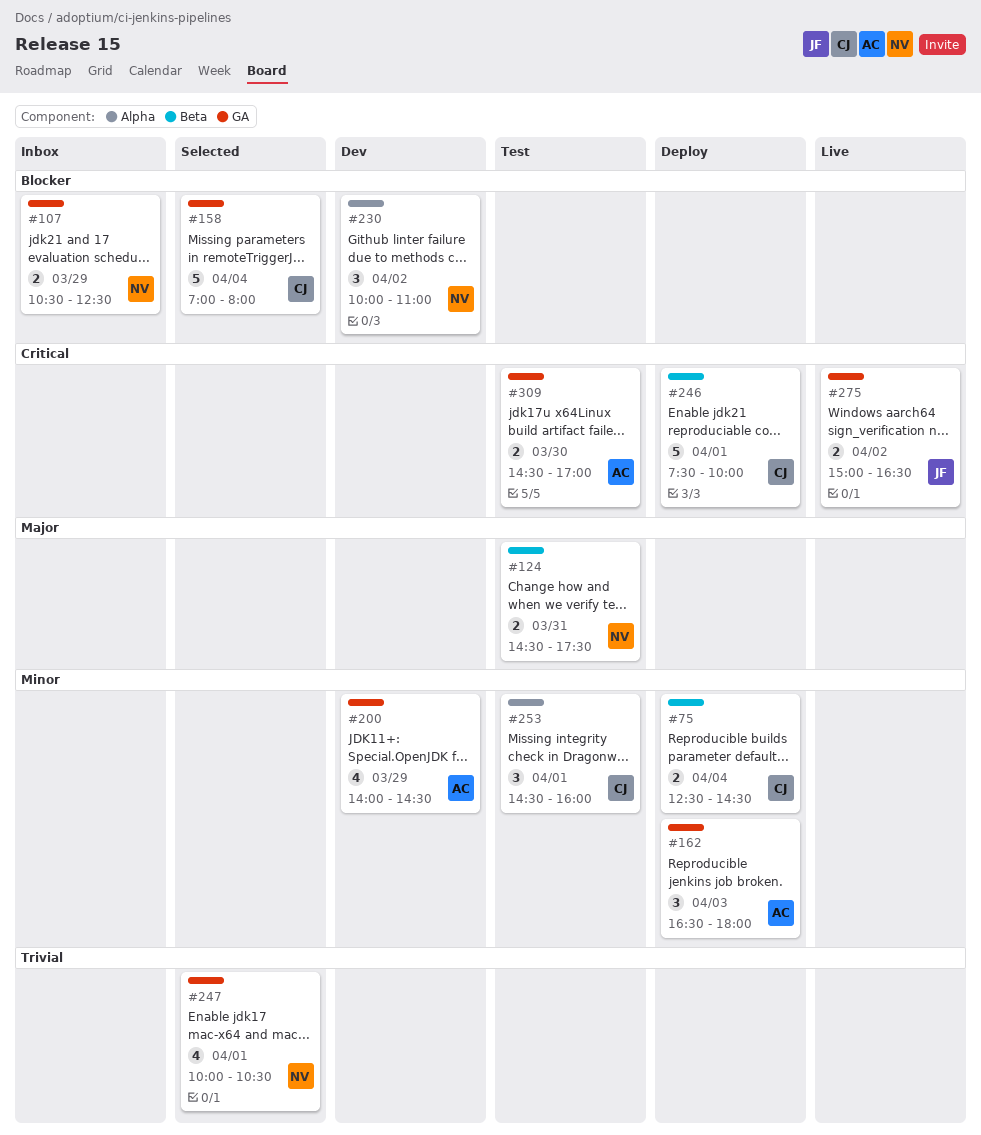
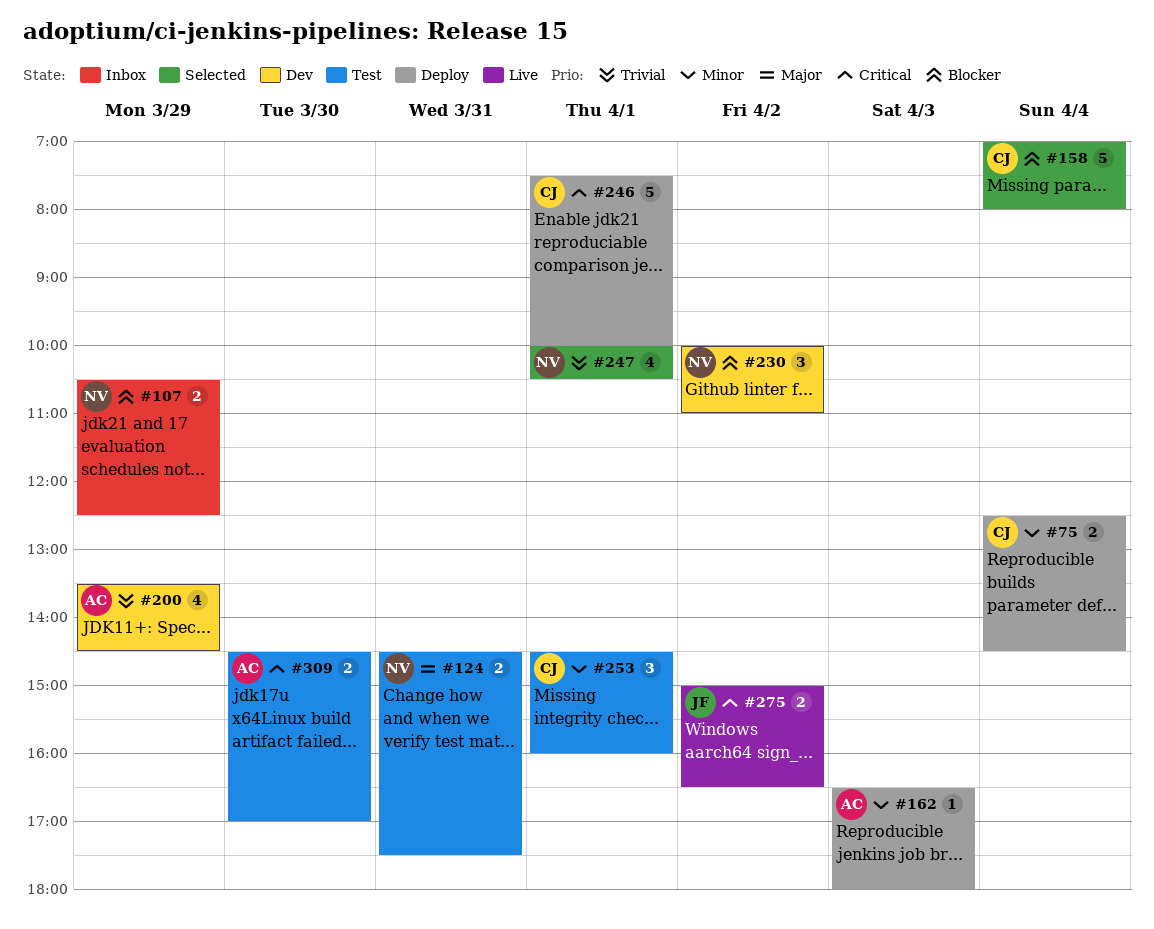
#162, estimate: 3 -> 1
#200, priority: Minor -> Trivial
#200, begins: 14:00 -> 13:30

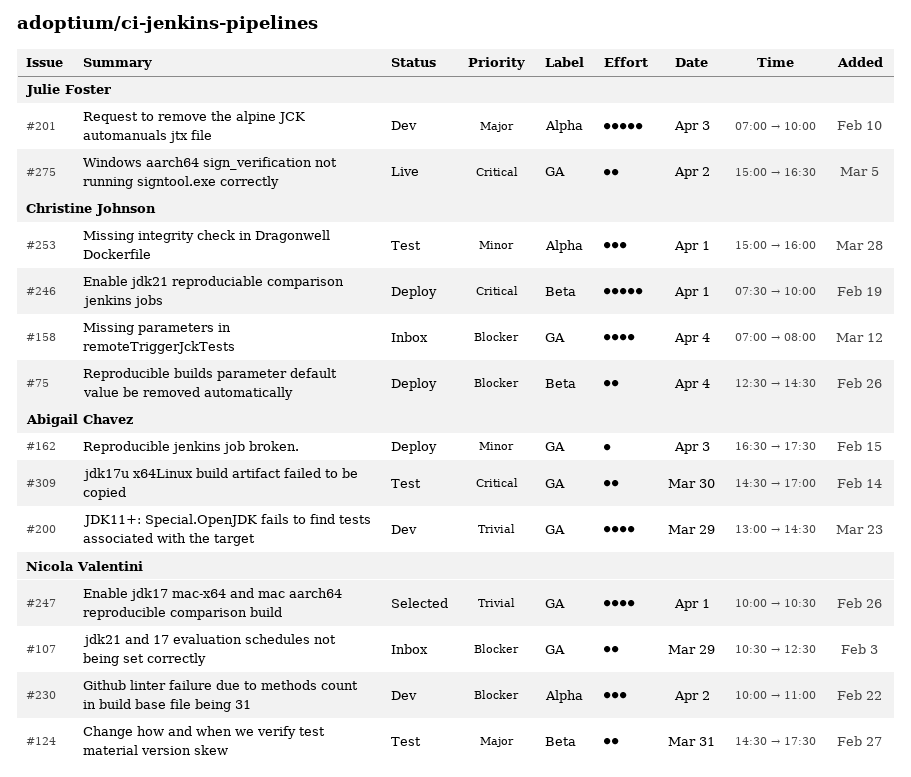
#75, priority: Minor -> Blocker
#158, status: Selected -> Inbox
#158, estimate: 5 -> 4
#162, ends: 18:00 -> 17:30
#200, begins: 13:30 -> 13:00
#201: none -> present
#253, begins: 14:30 -> 15:00

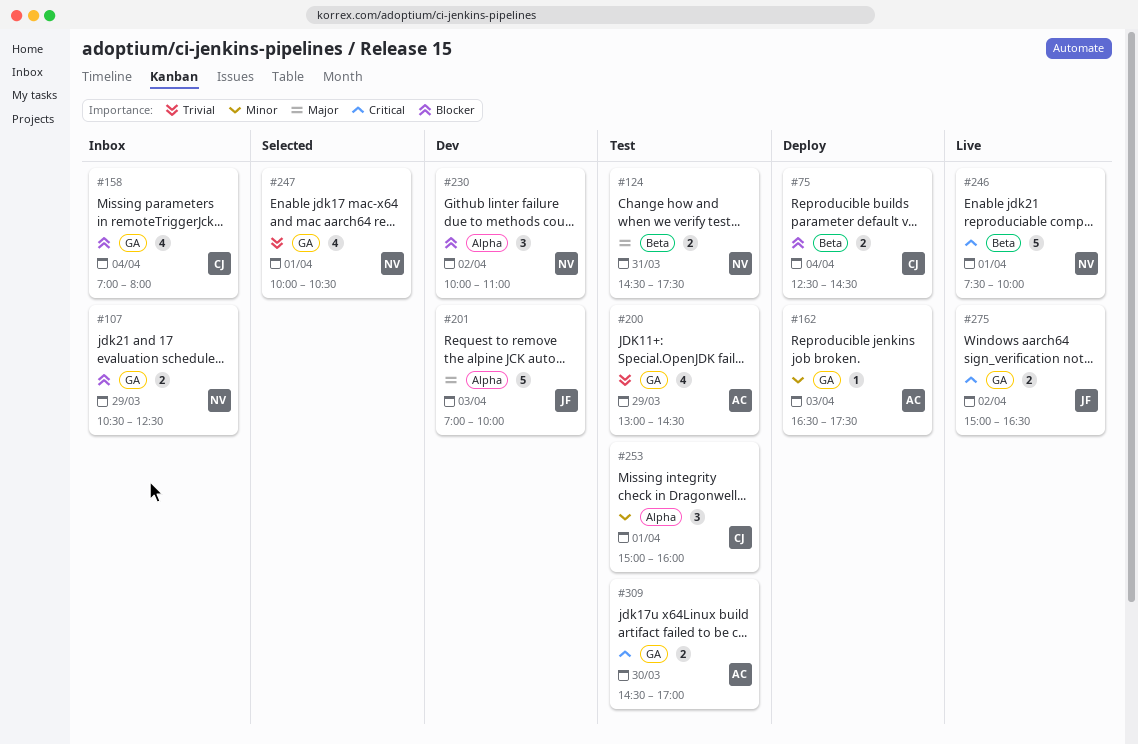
#200, status: Dev -> Test
#246, status: Deploy -> Live
#246, owner: Christine Johnson -> Nicola Valentini

